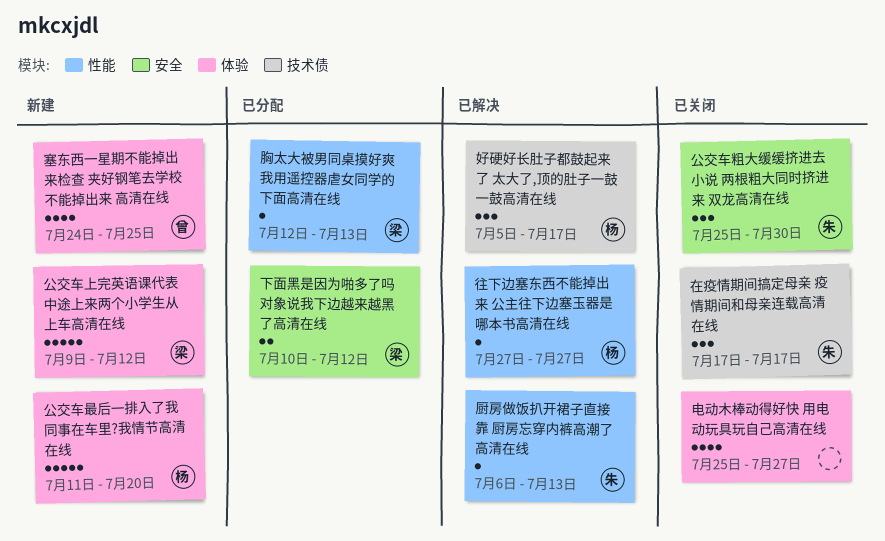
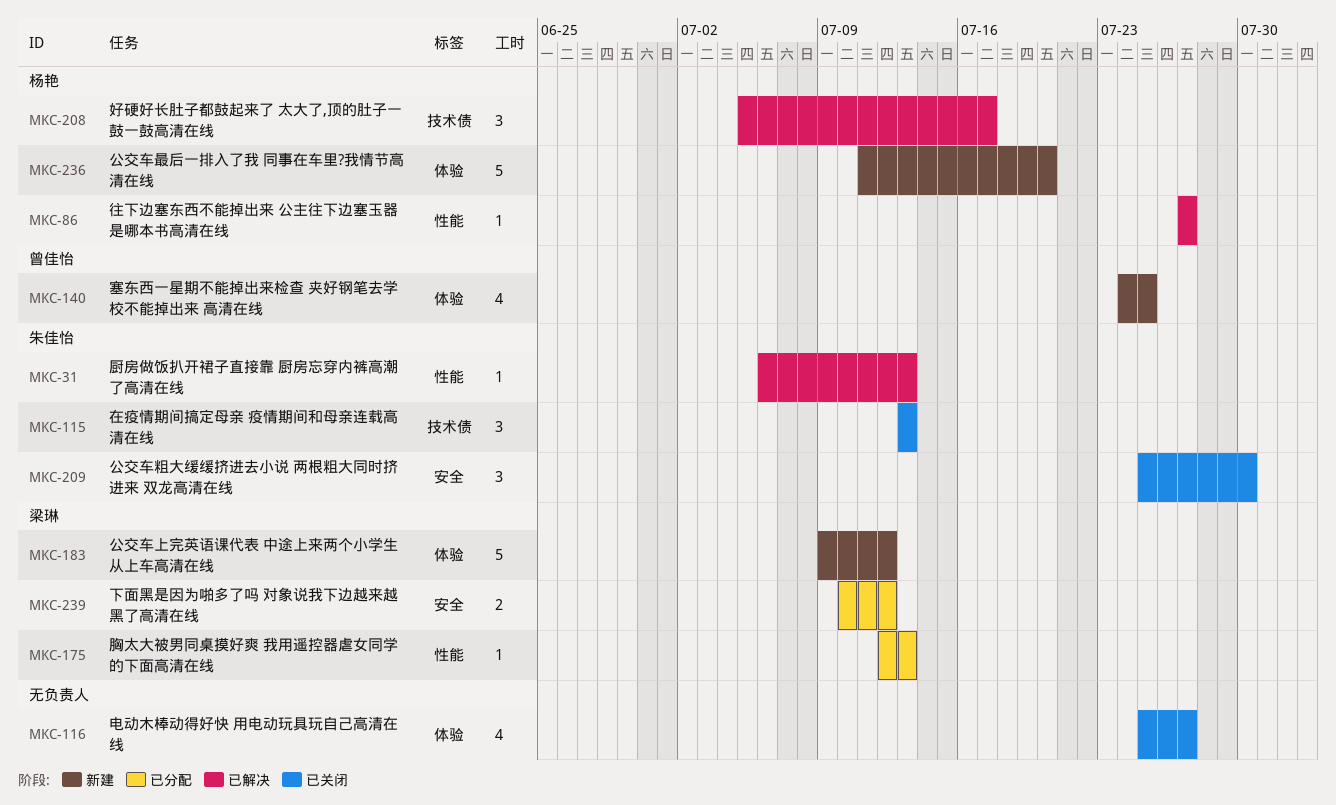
在疫情期间搞定母亲 疫情期间和母亲连载高清在线, start: Jul 17 -> Jul 13
在疫情期间搞定母亲 疫情期间和母亲连载高清在线, due: Jul 17 -> Jul 13

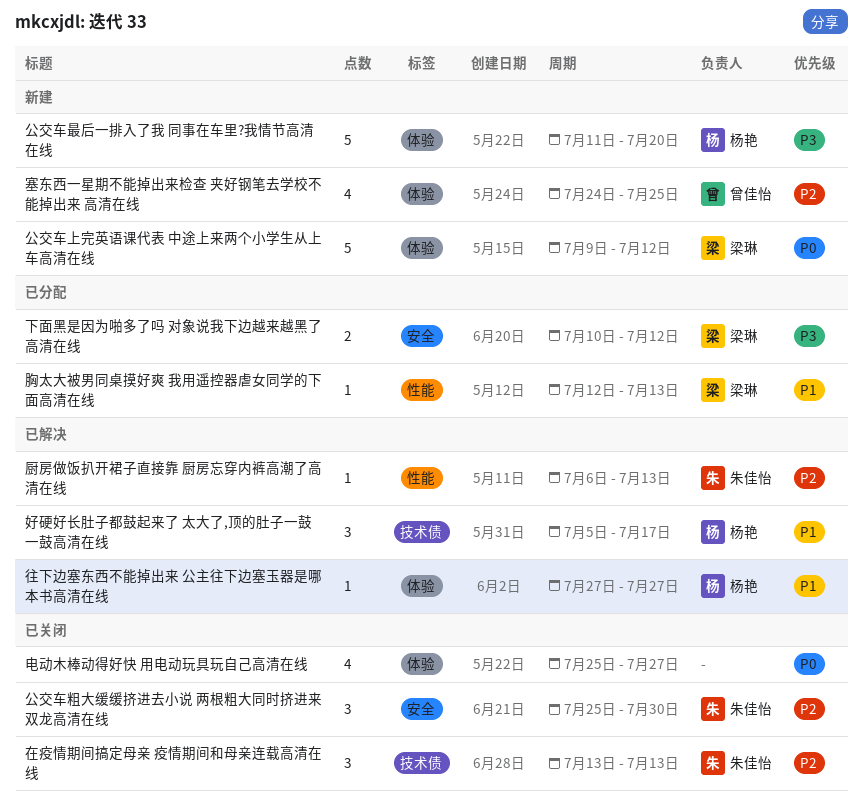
往下边塞东西不能掉出来 公主往下边塞玉器是哪本书高清在线, label: 性能 -> 体验

